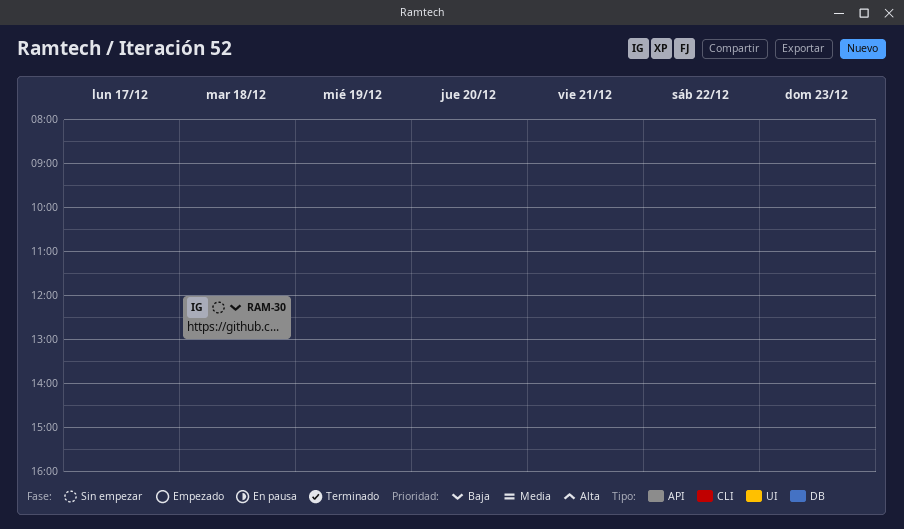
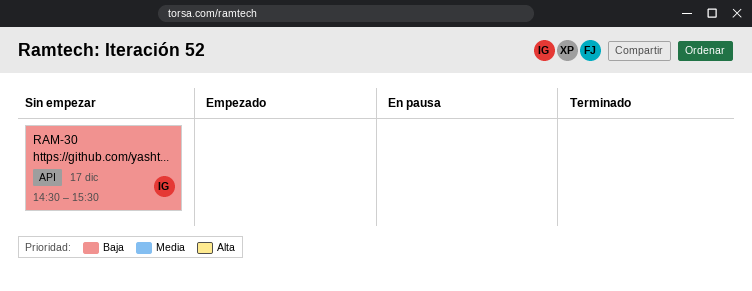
RAM-30, day: Dec 18 -> Dec 17
RAM-30, begins: 12:00 -> 14:30
RAM-30, ends: 13:00 -> 15:30

